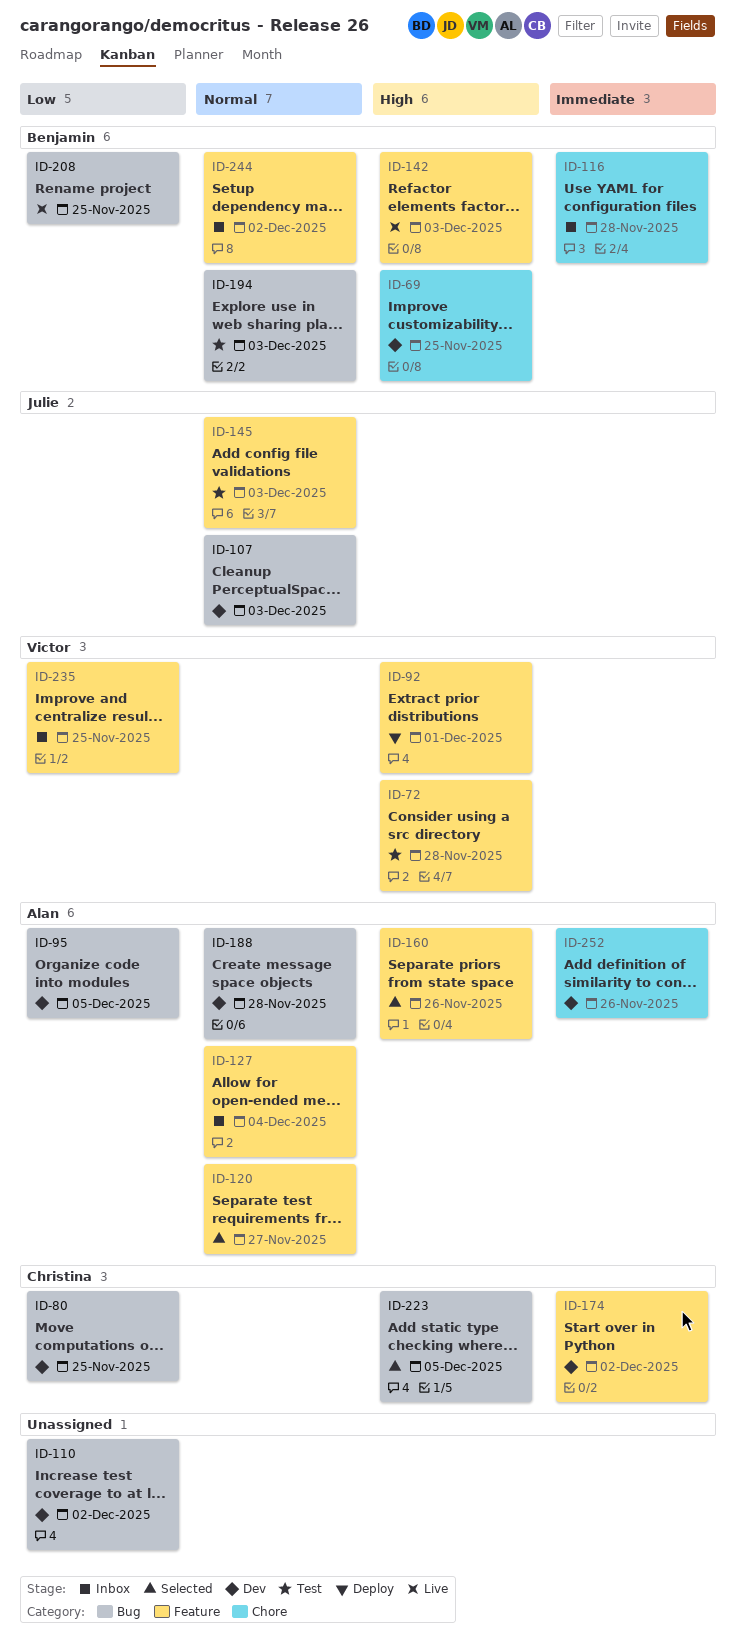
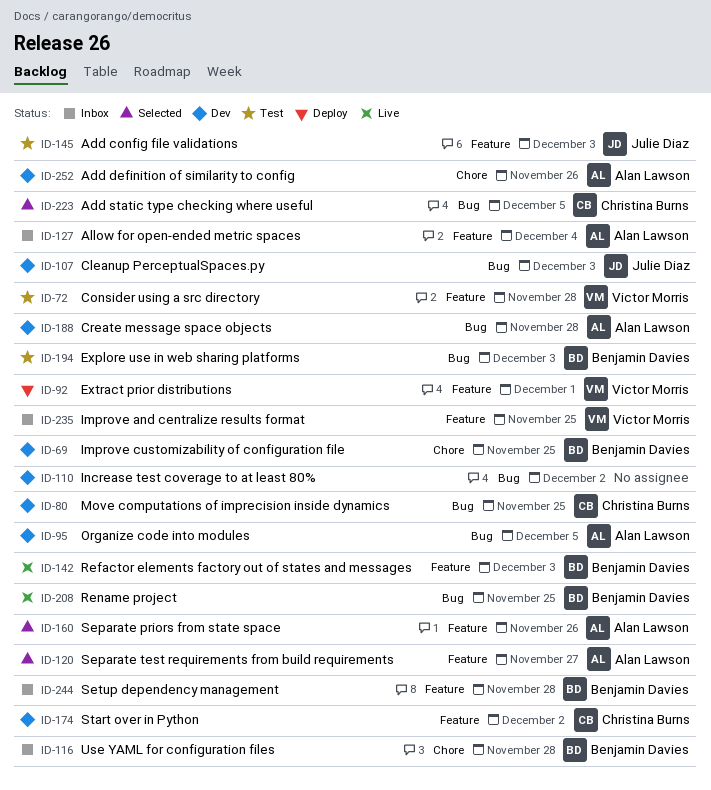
ID-244, due: Dec 2 -> Nov 28

